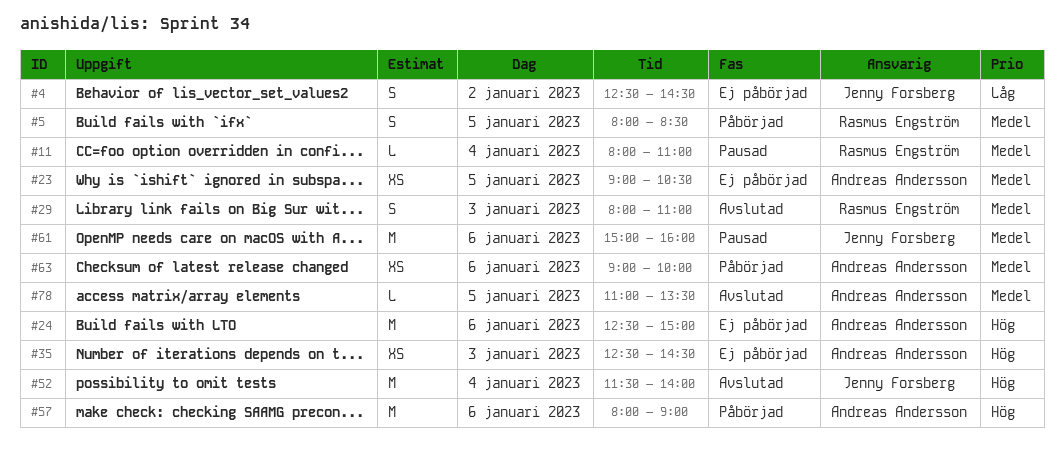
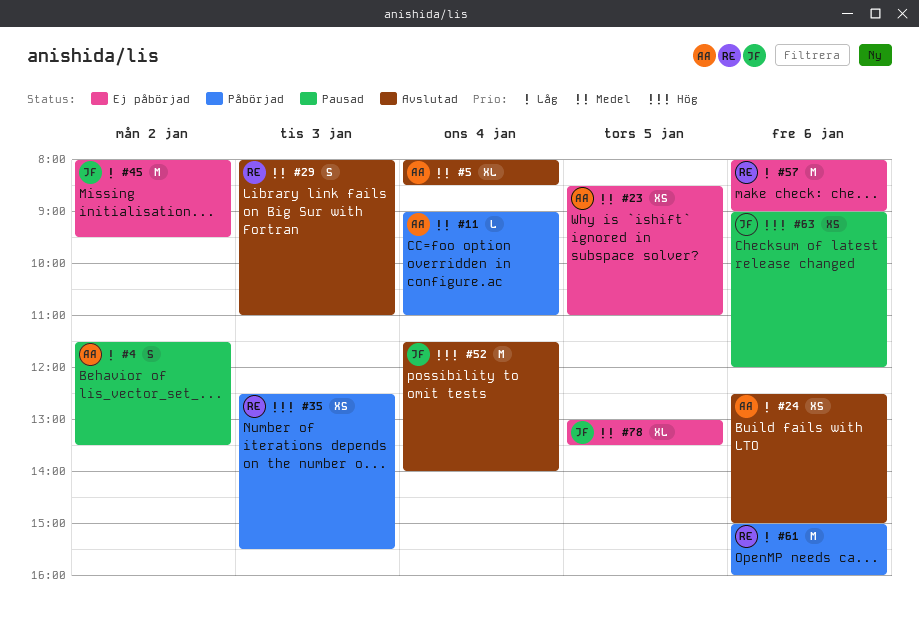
#4, status: Ej påbörjad -> Pausad
#4, owner: Jenny Forsberg -> Andreas Andersson
#4, begins: 12:30 -> 11:30
#4, ends: 14:30 -> 13:30
#5, status: Påbörjad -> Avslutad
#5, owner: Rasmus Engström -> Andreas Andersson
#5, estimate: S -> XL
#5, day: Jan 5 -> Jan 4
#11, status: Pausad -> Påbörjad
#11, owner: Rasmus Engström -> Andreas Andersson
#11, begins: 08:00 -> 09:00
#23, begins: 09:00 -> 08:30
#23, ends: 10:30 -> 11:00
#24, status: Ej påbörjad -> Avslutad
#24, priority: Hög -> Låg
#24, estimate: M -> XS
#35, status: Ej påbörjad -> Påbörjad
#35, owner: Andreas Andersson -> Rasmus Engström
#35, ends: 14:30 -> 15:30
#45: none -> present
#57, status: Påbörjad -> Ej påbörjad
#57, owner: Andreas Andersson -> Rasmus Engström
#57, priority: Hög -> Låg
#61, status: Pausad -> Påbörjad
#61, owner: Jenny Forsberg -> Rasmus Engström
#61, priority: Medel -> Låg
#63, status: Påbörjad -> Pausad
#63, owner: Andreas Andersson -> Jenny Forsberg
#63, priority: Medel -> Hög
#63, ends: 10:00 -> 12:00
#78, status: Avslutad -> Ej påbörjad
#78, owner: Andreas Andersson -> Jenny Forsberg
#78, estimate: L -> XL
#78, begins: 11:00 -> 13:00

